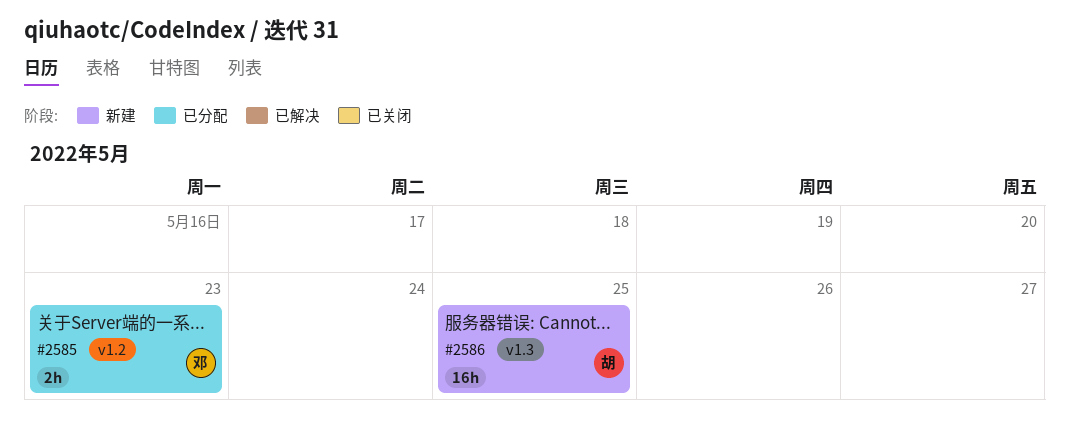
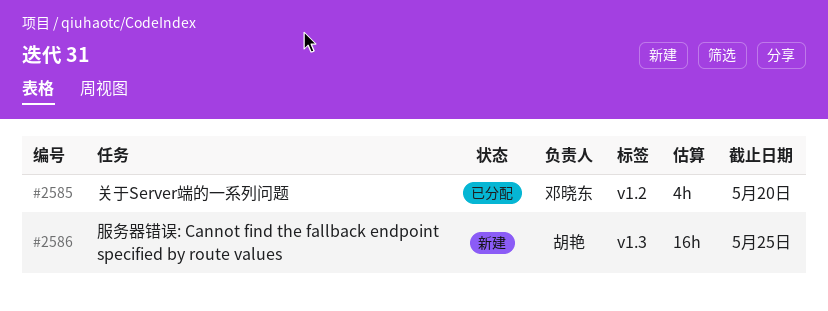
#2585, estimate: 2h -> 4h
#2585, due: May 23 -> May 20

